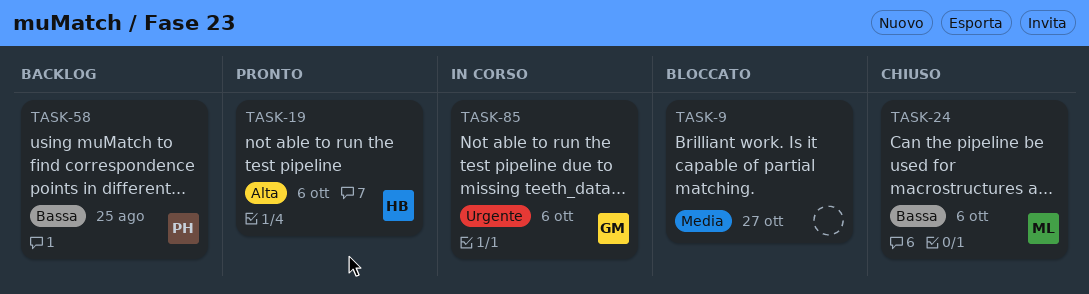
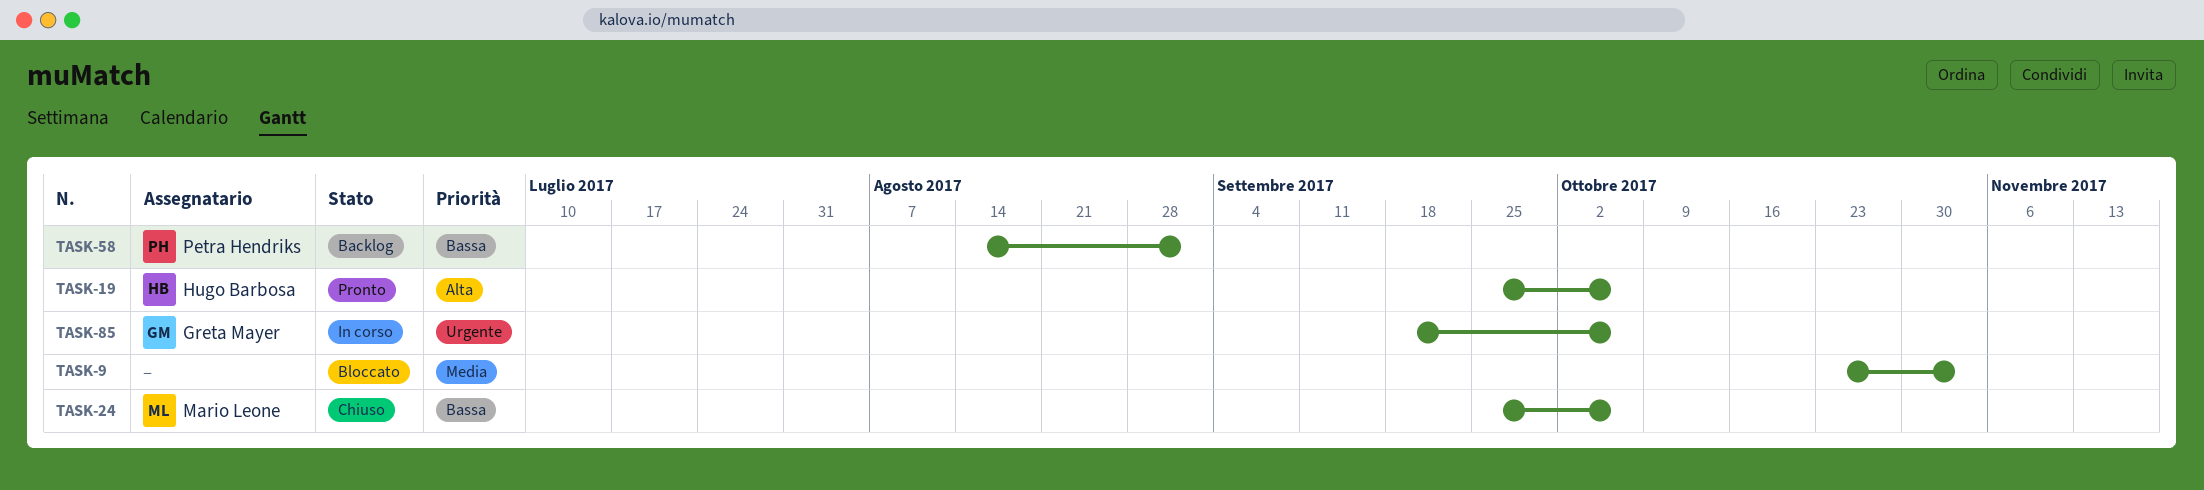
TASK-9, due: Oct 27 -> Nov 3
TASK-58, due: Aug 25 -> Sep 1

